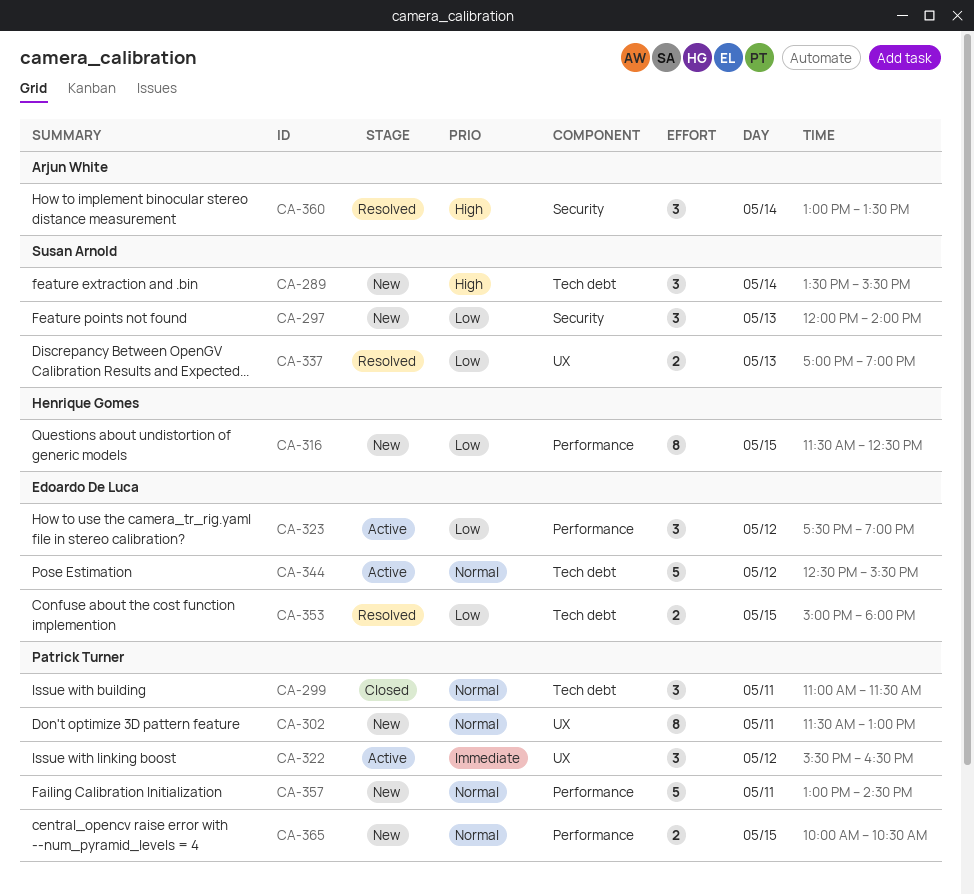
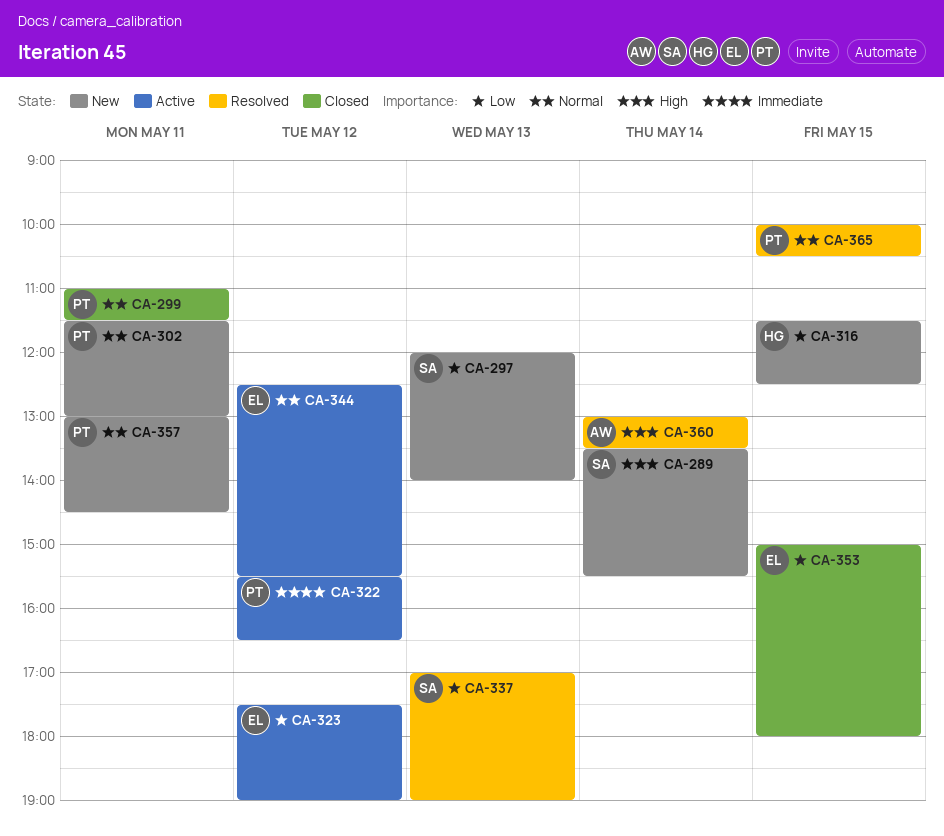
CA-353, status: Resolved -> Closed
CA-365, status: New -> Resolved

